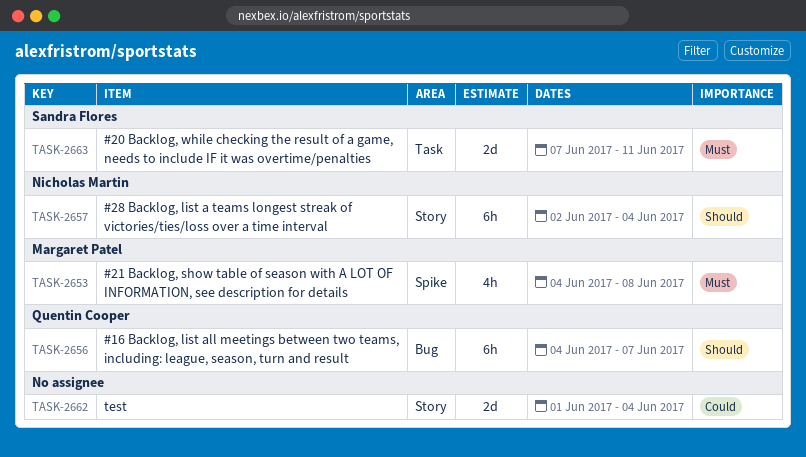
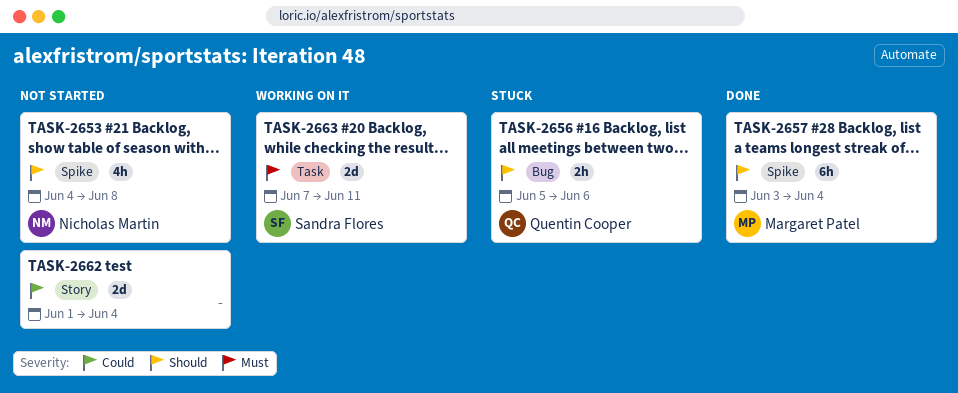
TASK-2653, owner: Margaret Patel -> Nicholas Martin
TASK-2653, priority: Must -> Should
TASK-2656, estimate: 6h -> 2h
TASK-2656, start: Jun 4 -> Jun 5
TASK-2656, due: Jun 7 -> Jun 6
TASK-2657, owner: Nicholas Martin -> Margaret Patel
TASK-2657, label: Story -> Spike
TASK-2657, start: Jun 2 -> Jun 3

